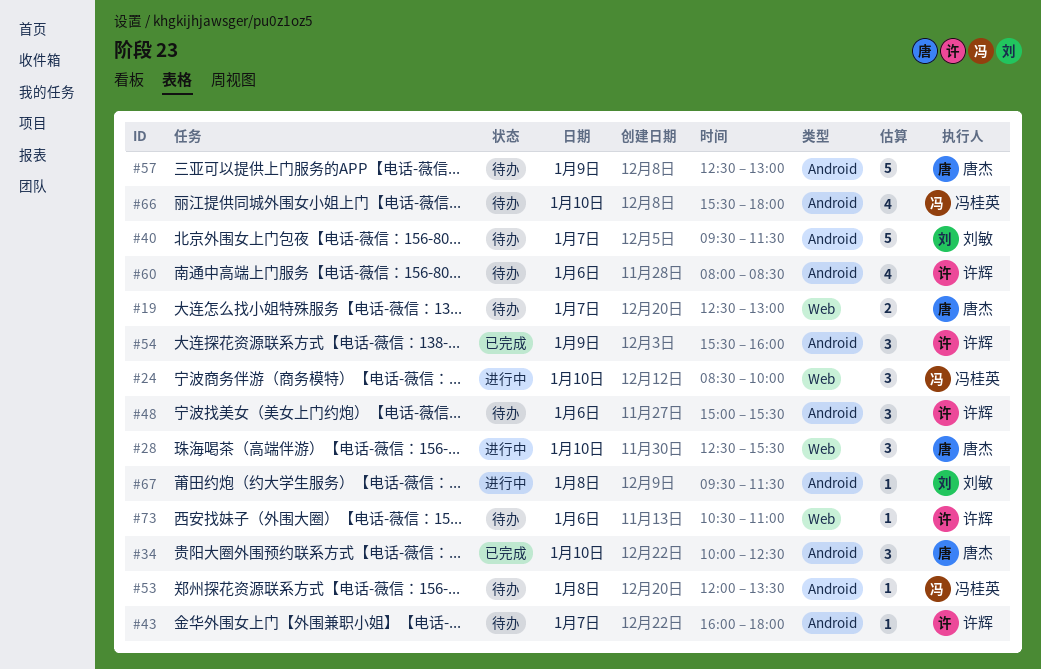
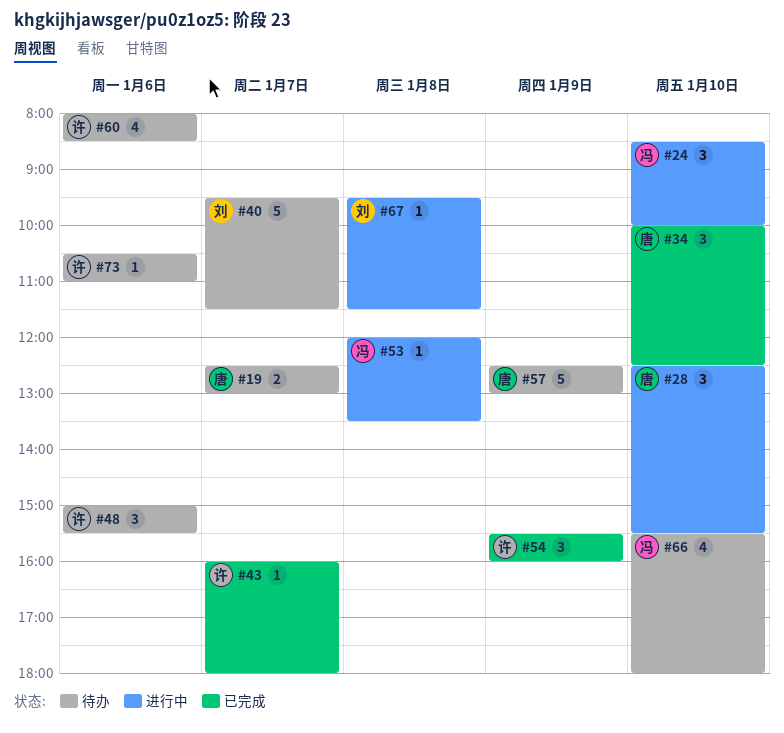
#43, status: 待办 -> 已完成
#53, status: 待办 -> 进行中

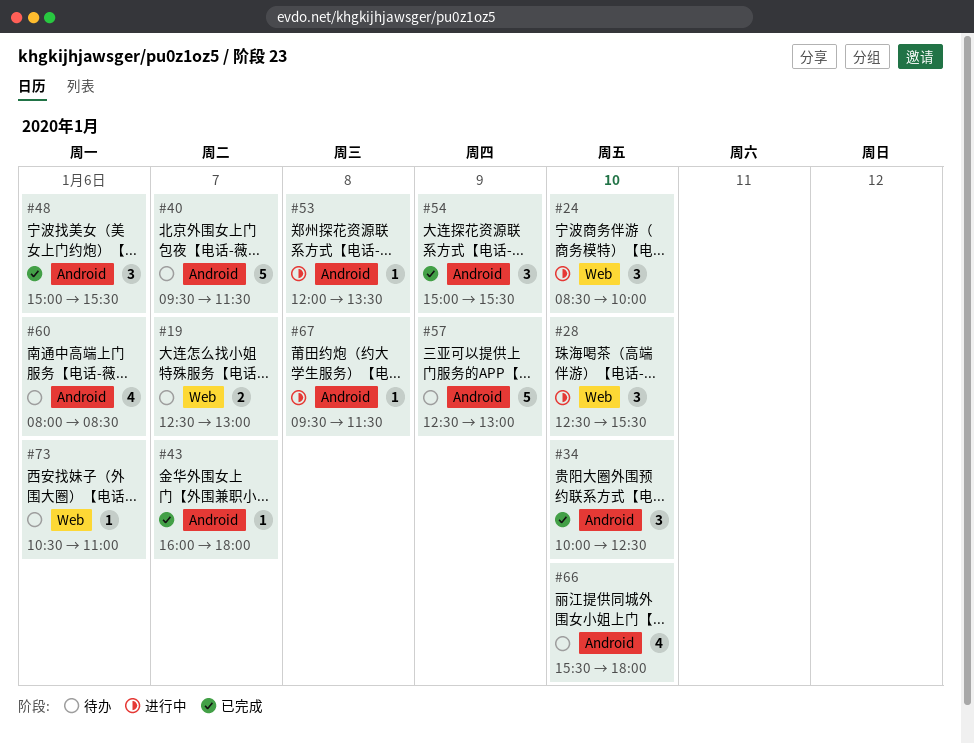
#48, status: 待办 -> 已完成
#54, begins: 15:30 -> 15:00
#54, ends: 16:00 -> 15:30

